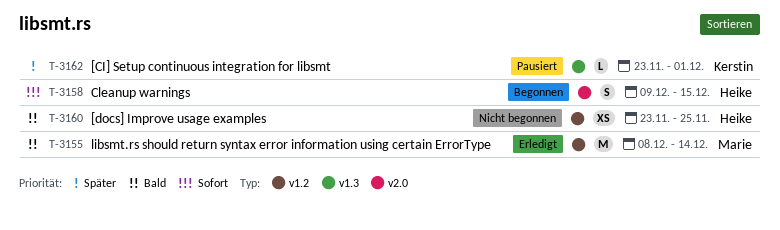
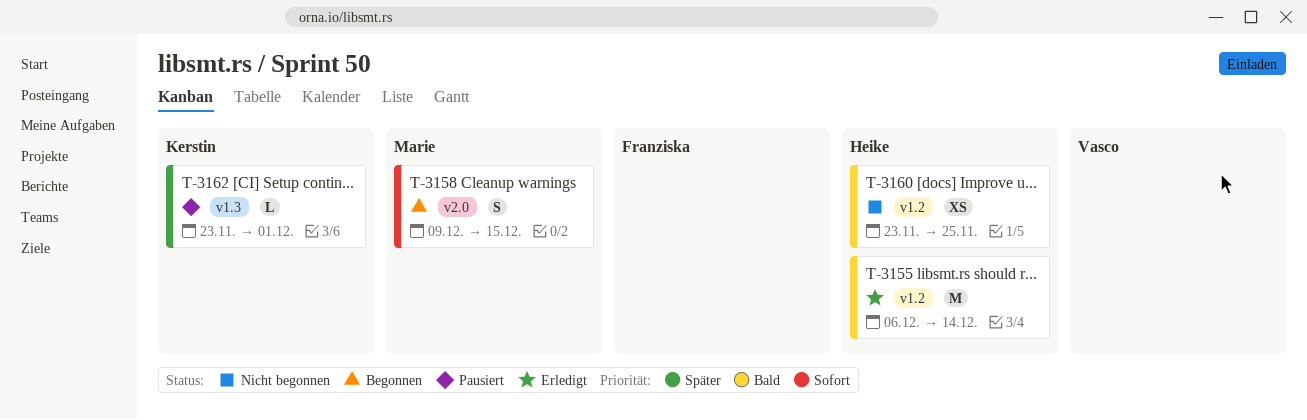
T-3155, owner: Marie -> Heike
T-3155, start: Dec 8 -> Dec 6
T-3158, owner: Heike -> Marie

